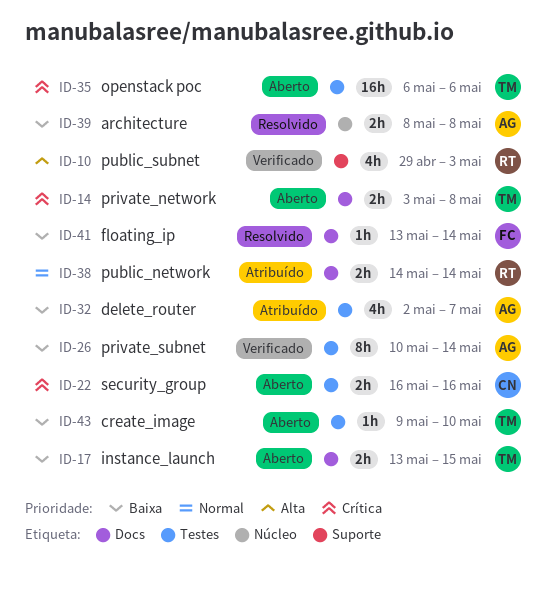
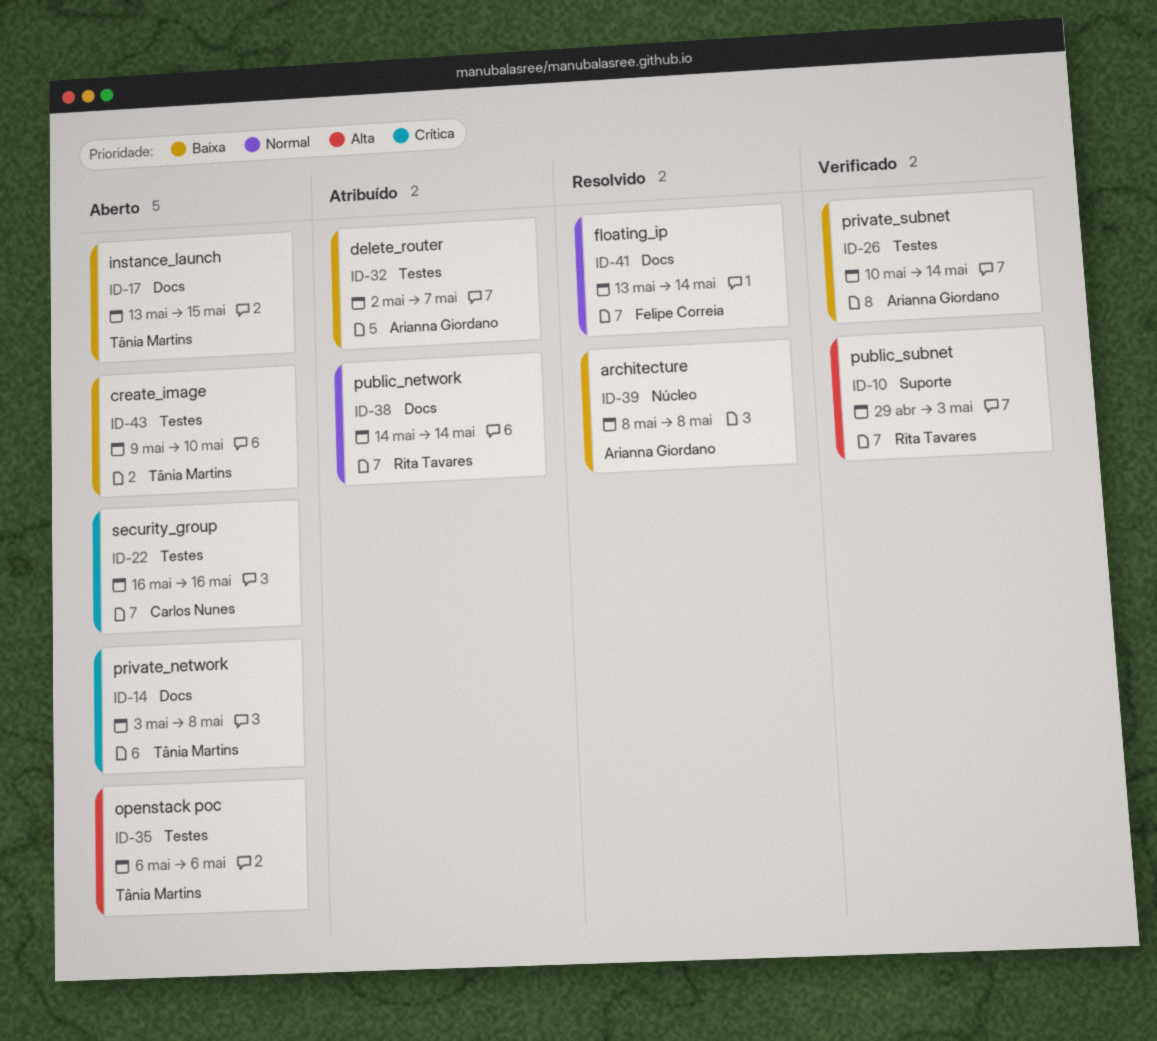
ID-35, priority: Crítica -> Alta
ID-41, priority: Baixa -> Normal

